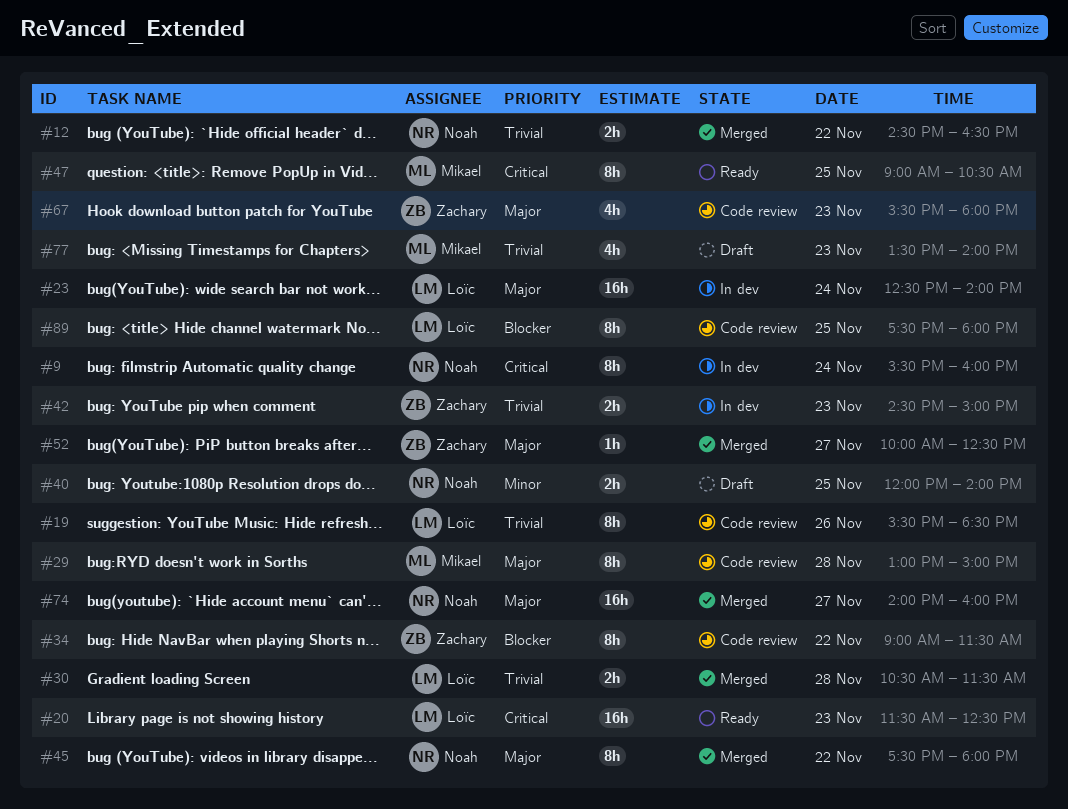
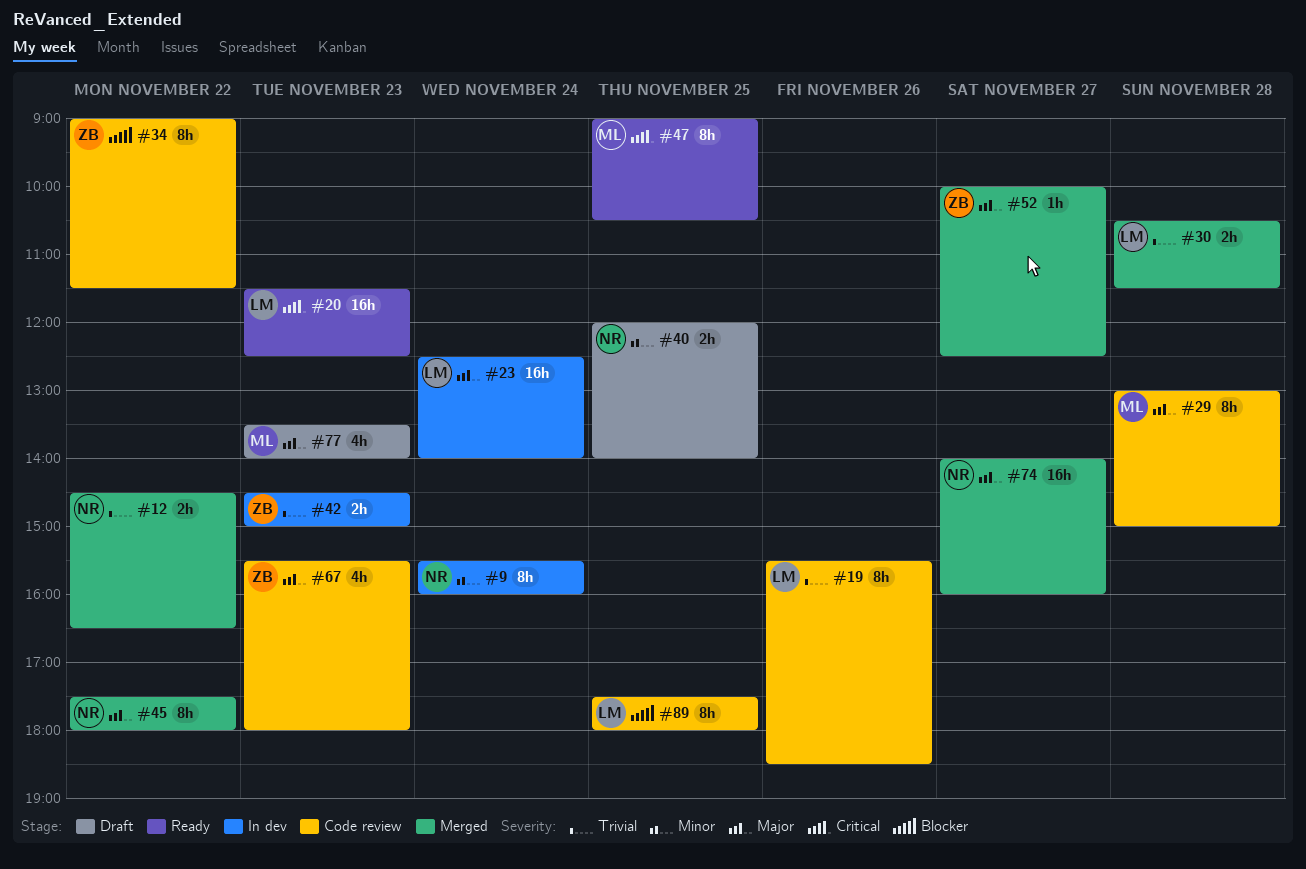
#9, priority: Critical -> Minor
#77, priority: Trivial -> Major

